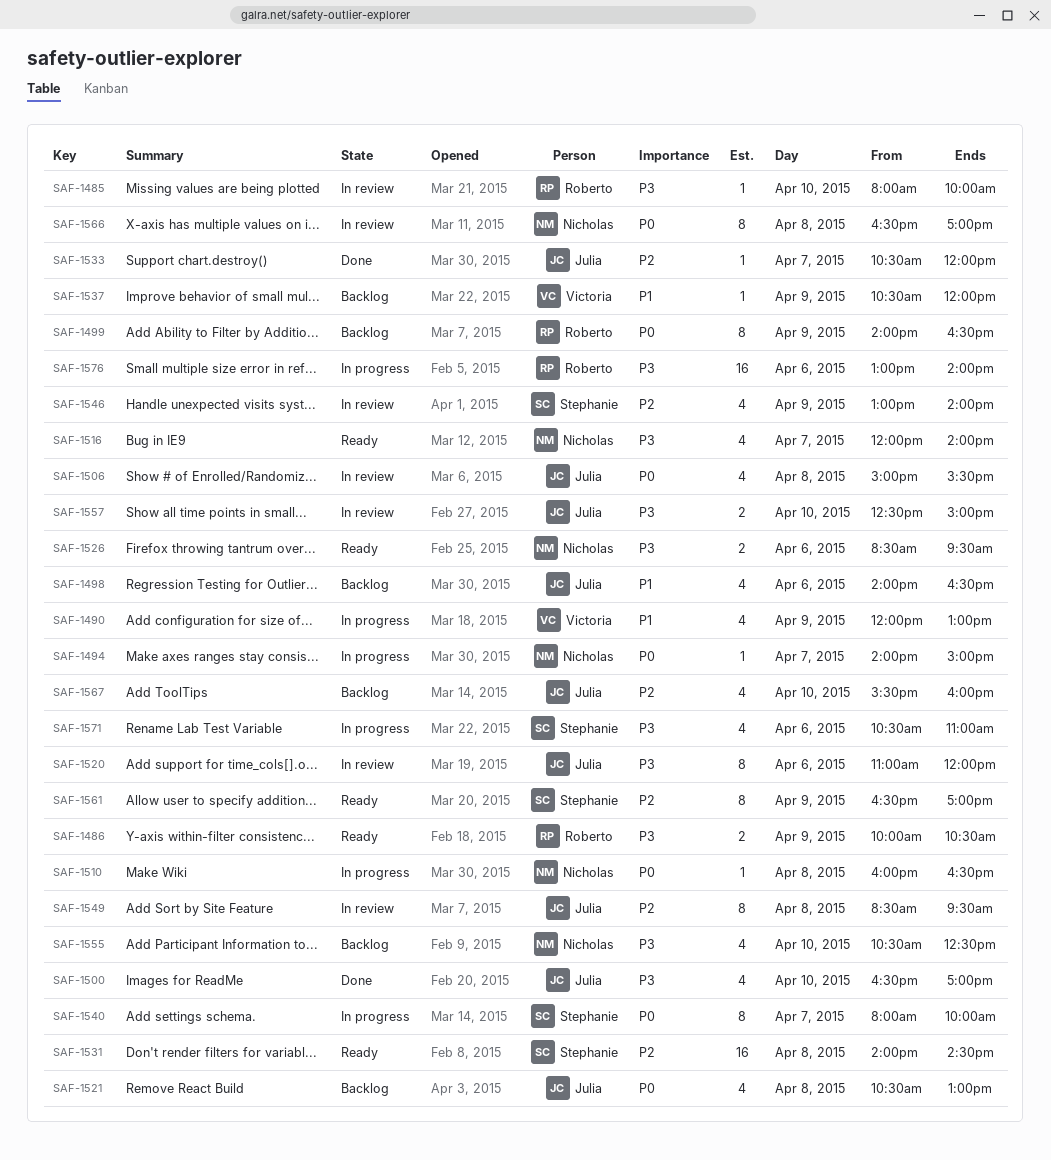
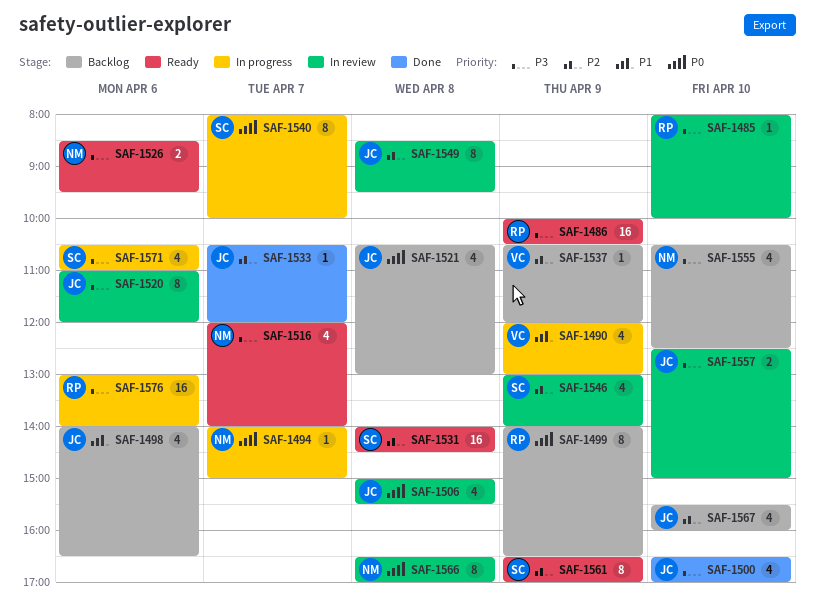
SAF-1486, estimate: 2 -> 16
SAF-1510: present -> none
SAF-1537, priority: P1 -> P2

